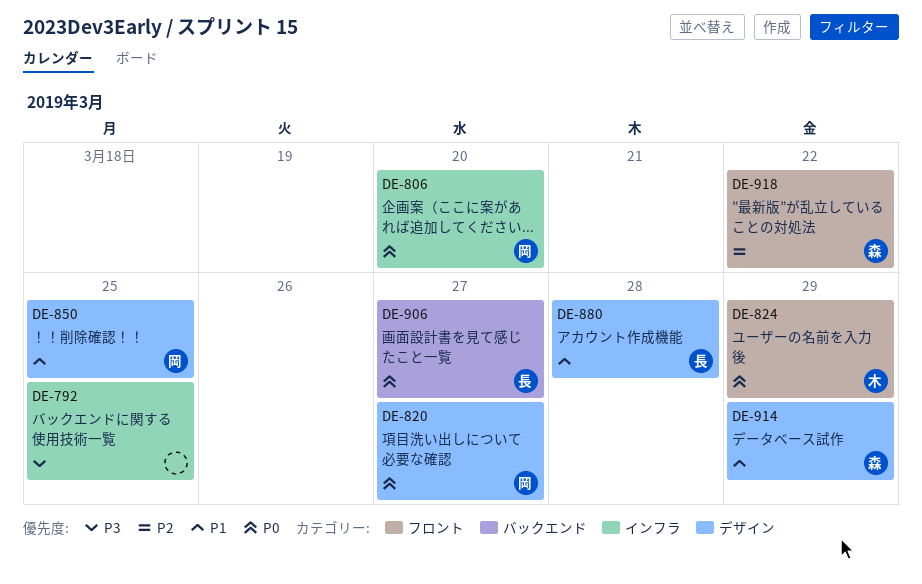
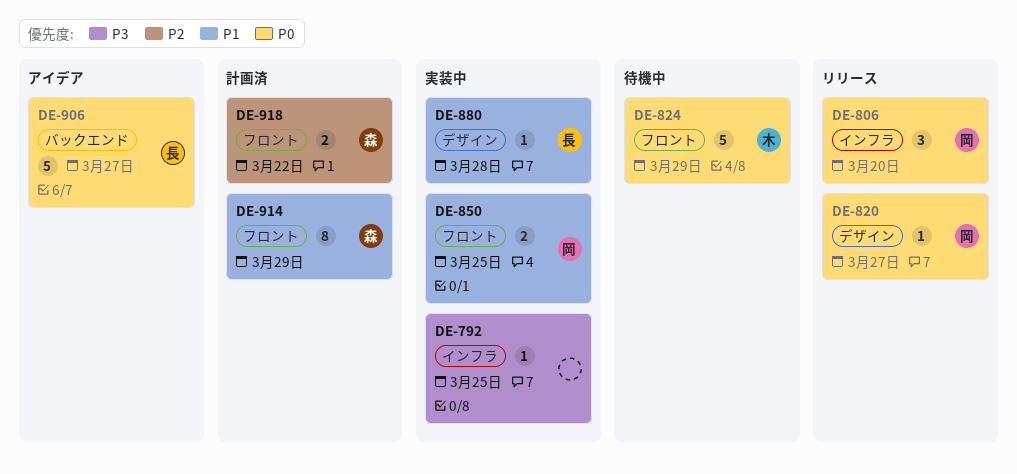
DE-850, label: デザイン -> フロント
DE-914, label: デザイン -> フロント

